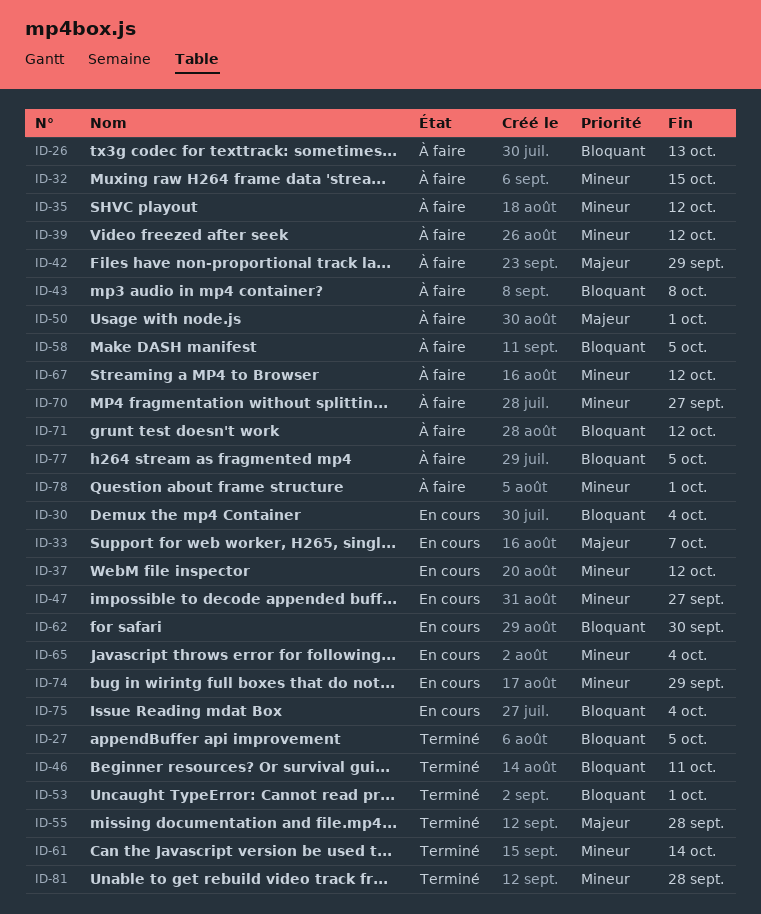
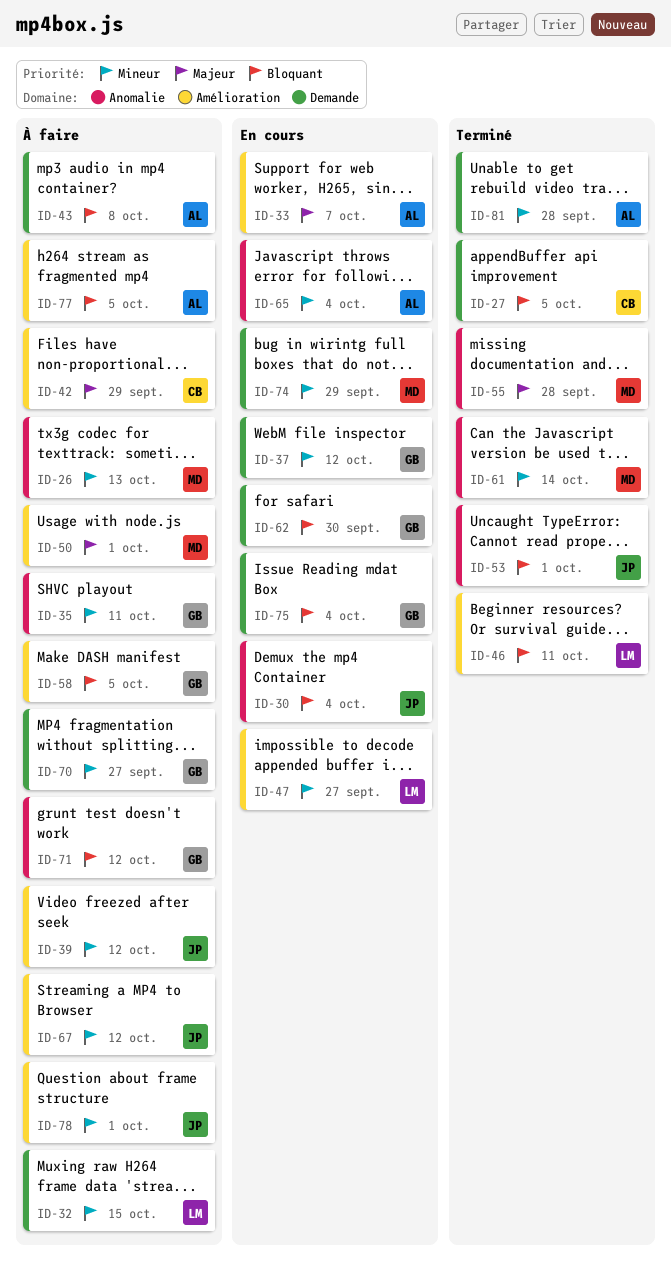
ID-26, priority: Bloquant -> Mineur
ID-35, due: Oct 12 -> Oct 11

